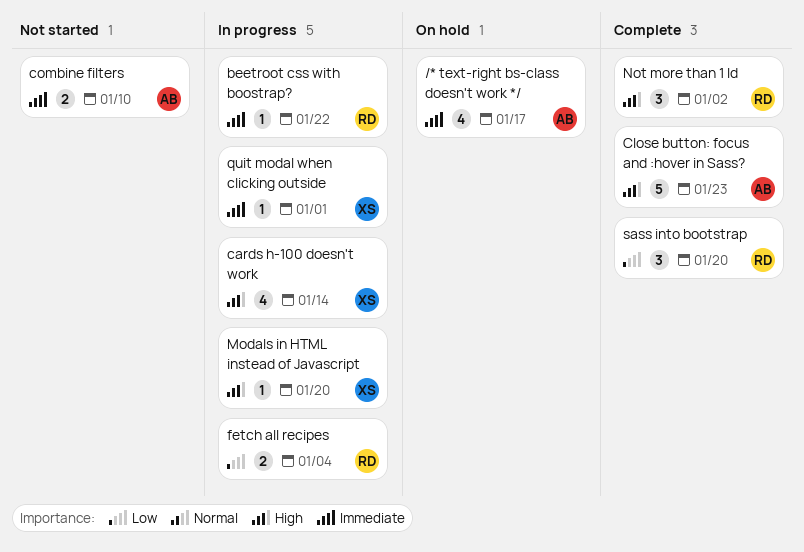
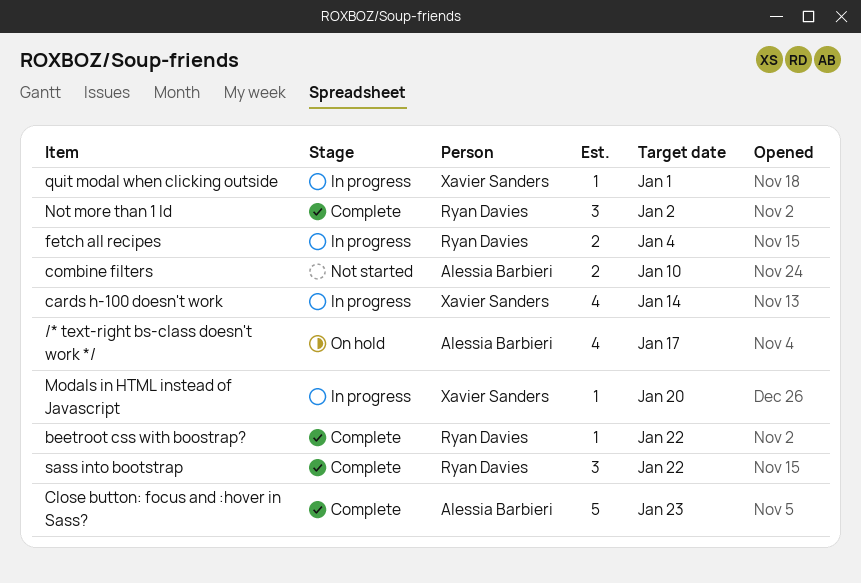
beetroot css with boostrap?, status: In progress -> Complete
sass into bootstrap, due: Jan 20 -> Jan 22

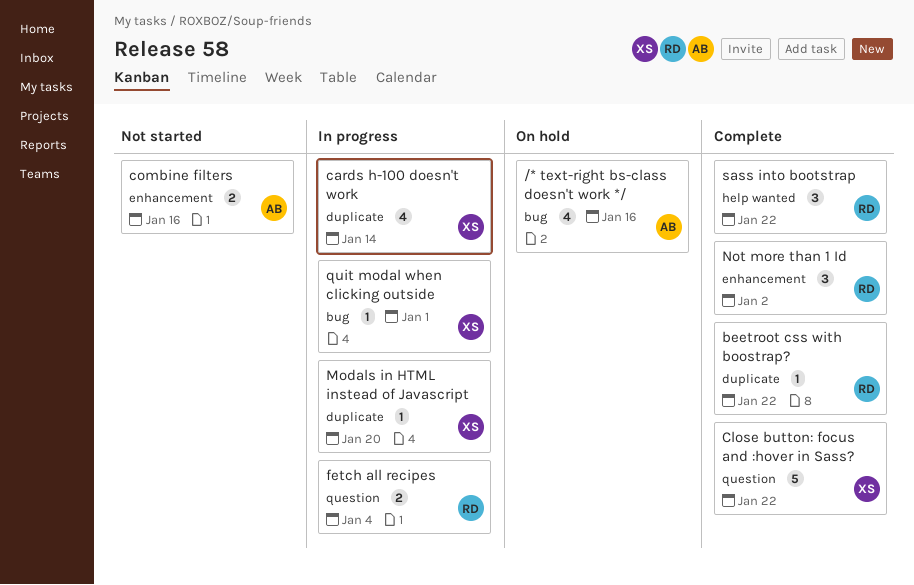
/* text-right bs-class doesn't work */, due: Jan 17 -> Jan 16
Close button: focus and :hover in Sass?, owner: Alessia Barbieri -> Xavier Sanders
Close button: focus and :hover in Sass?, due: Jan 23 -> Jan 22
combine filters, due: Jan 10 -> Jan 16

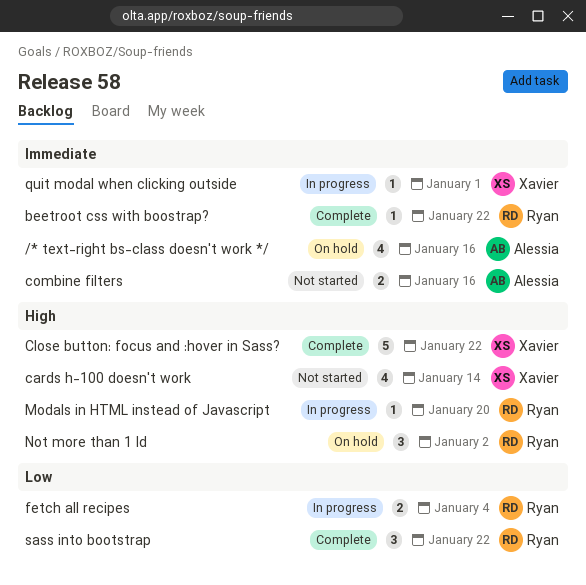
cards h-100 doesn't work, status: In progress -> Not started
Modals in HTML instead of Javascript, owner: Xavier -> Ryan
Not more than 1 Id, status: Complete -> On hold

